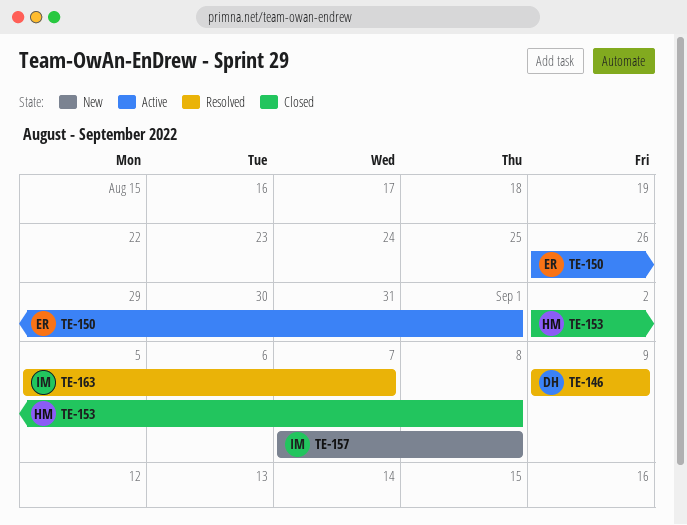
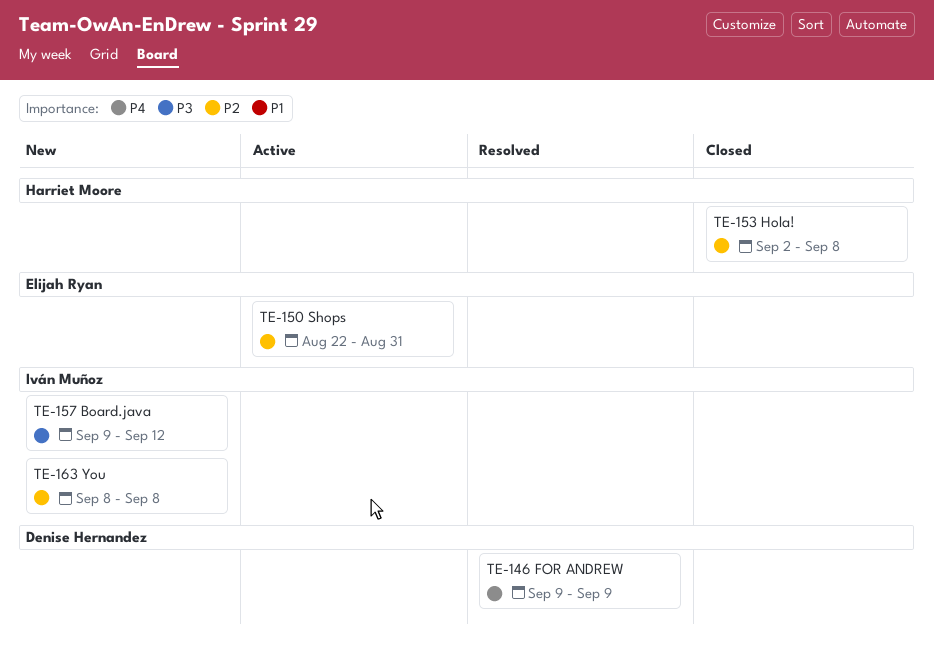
TE-150, start: Aug 26 -> Aug 22
TE-150, due: Sep 1 -> Aug 31
TE-157, start: Sep 7 -> Sep 9
TE-157, due: Sep 8 -> Sep 12
TE-163, status: Resolved -> New
TE-163, start: Sep 5 -> Sep 8
TE-163, due: Sep 7 -> Sep 8

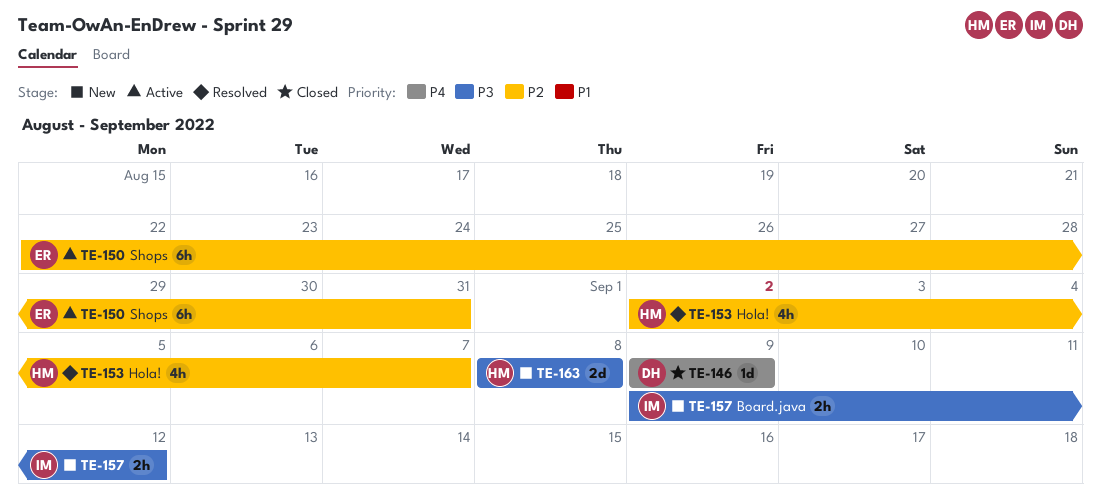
TE-146, status: Resolved -> Closed
TE-153, status: Closed -> Resolved
TE-153, due: Sep 8 -> Sep 7
TE-163, owner: Iván Muñoz -> Harriet Moore
TE-163, priority: P2 -> P3

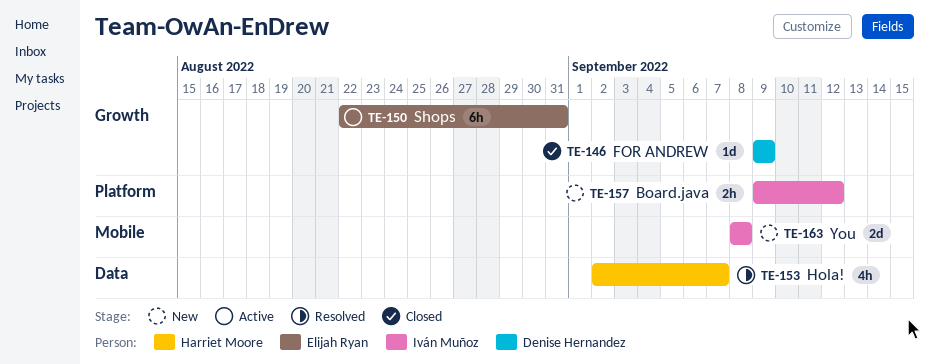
TE-163, owner: Harriet Moore -> Iván Muñoz

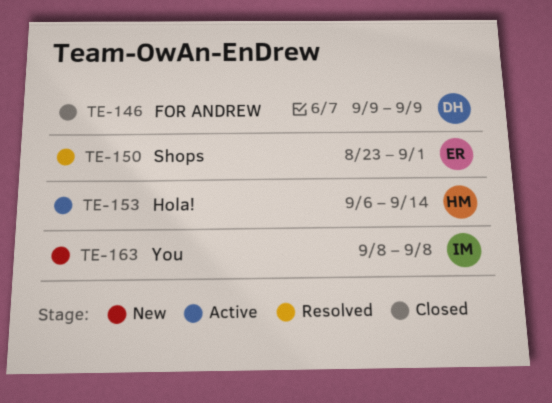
TE-150, status: Active -> Resolved
TE-150, start: Aug 22 -> Aug 23
TE-150, due: Aug 31 -> Sep 1
TE-153, status: Resolved -> Active
TE-153, start: Sep 2 -> Sep 6
TE-153, due: Sep 7 -> Sep 14
TE-157: present -> none

